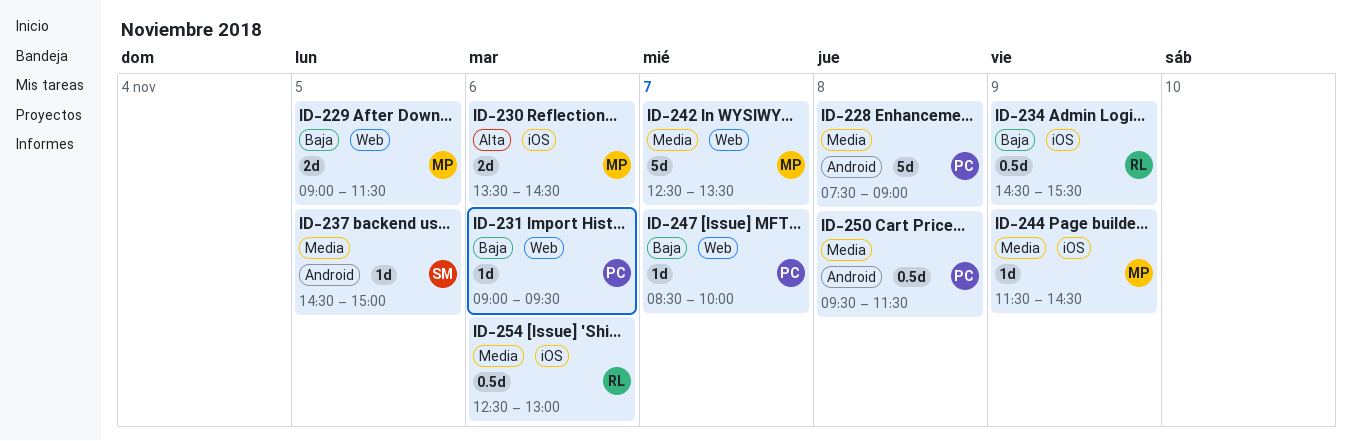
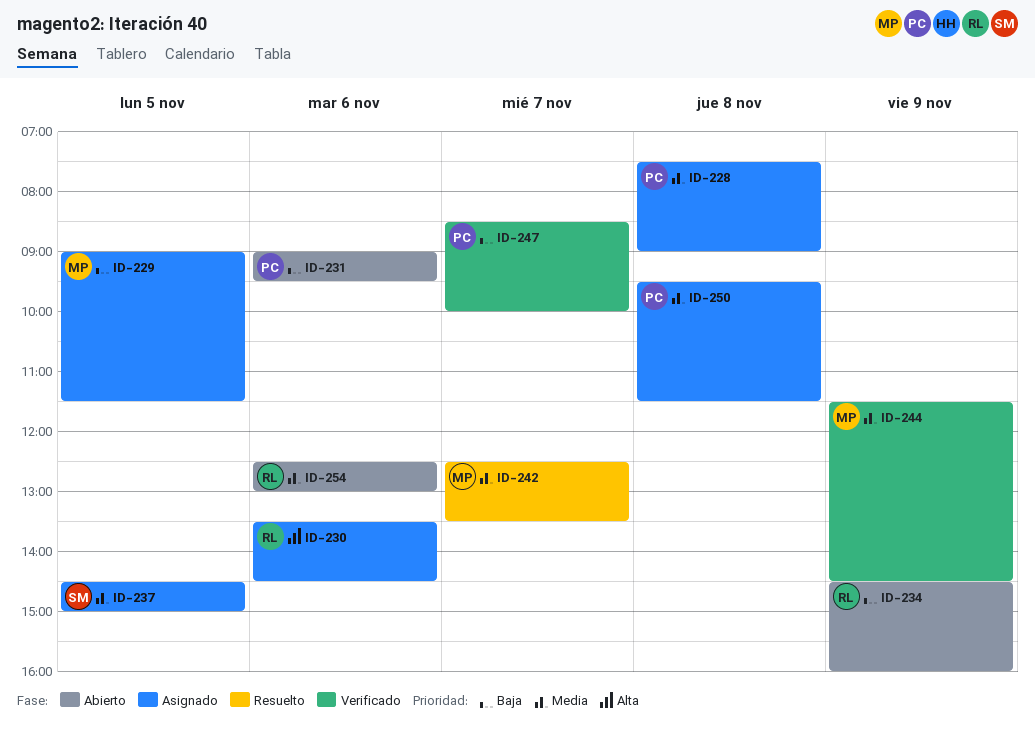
ID-230, owner: MP -> RL
ID-234, ends: 15:30 -> 16:00

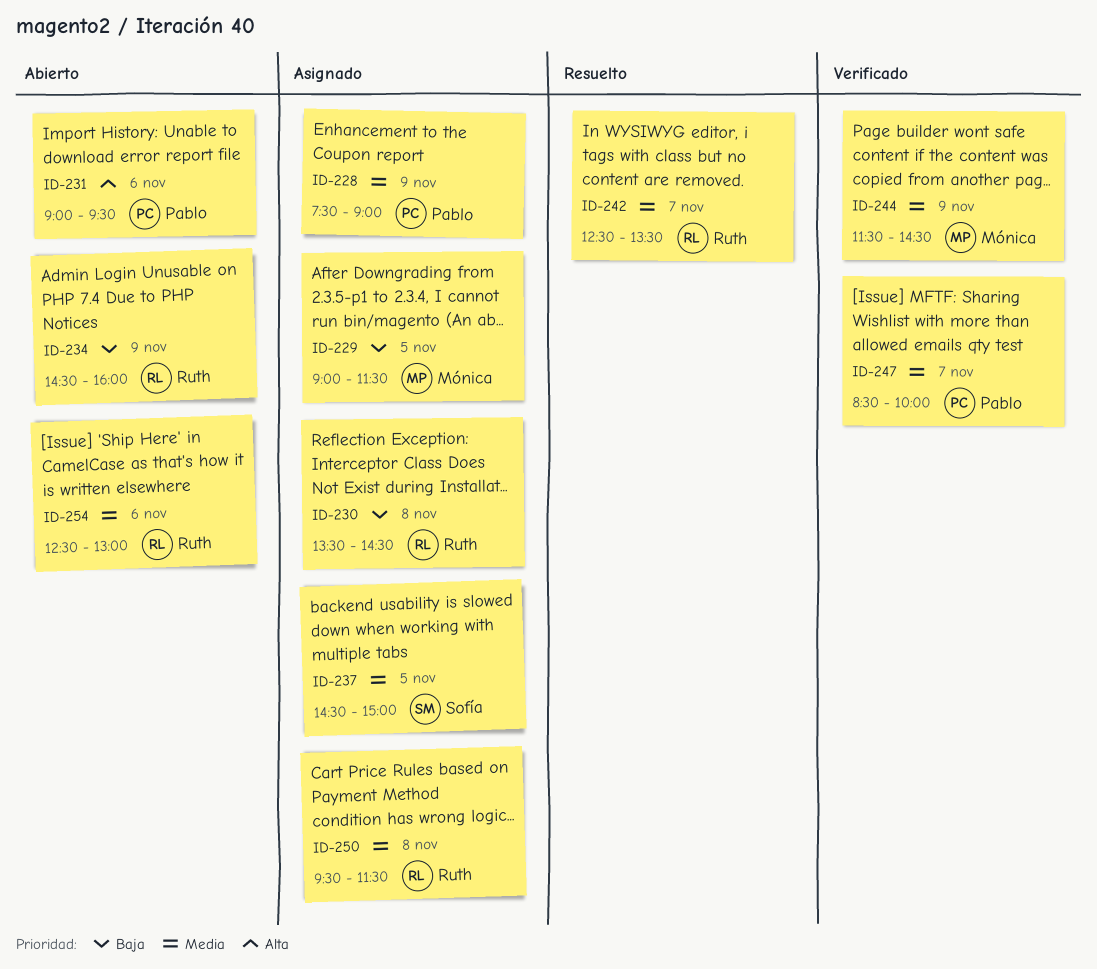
ID-228, day: Nov 8 -> Nov 9
ID-230, priority: Alta -> Baja
ID-230, day: Nov 6 -> Nov 8
ID-231, priority: Baja -> Alta
ID-242, owner: Mónica -> Ruth
ID-247, priority: Baja -> Media
ID-250, owner: Pablo -> Ruth

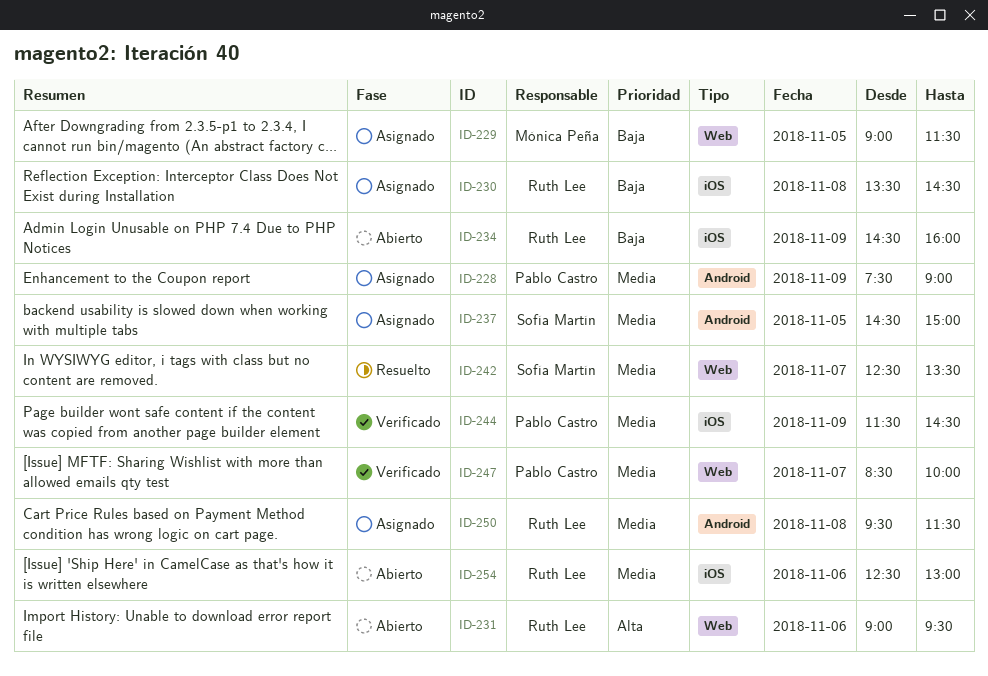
ID-231, owner: Pablo Castro -> Ruth Lee
ID-242, owner: Ruth Lee -> Sofía Martín
ID-244, owner: Mónica Peña -> Pablo Castro

